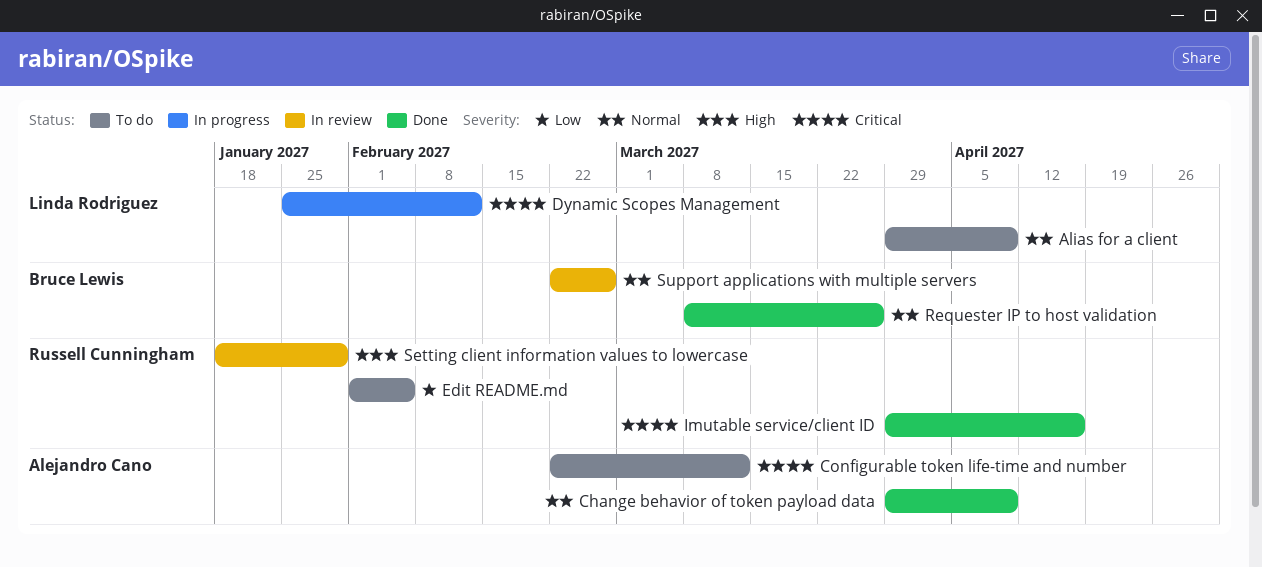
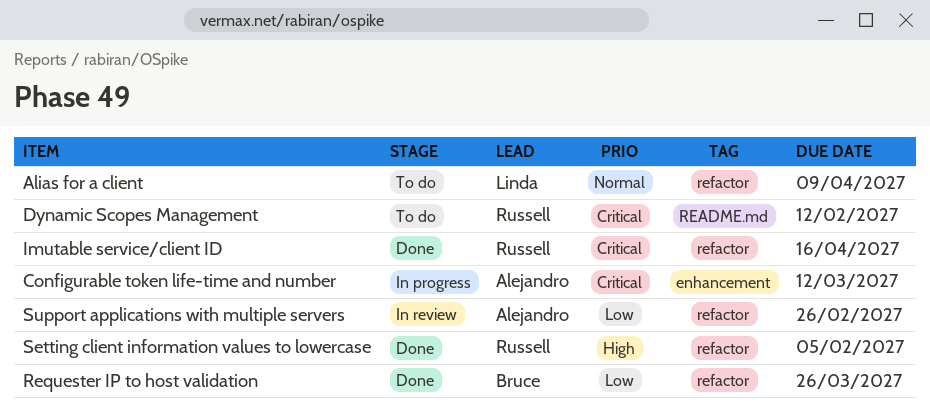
Change behavior of token payload data: present -> none
Configurable token life-time and number, status: To do -> In progress
Dynamic Scopes Management, status: In progress -> To do
Dynamic Scopes Management, owner: Linda Rodriguez -> Russell Cunningham
Edit README.md: present -> none
Requester IP to host validation, priority: Normal -> Low
Setting client information values to lowercase, status: In review -> Done
Setting client information values to lowercase, due: Jan 29 -> Feb 5
Support applications with multiple servers, owner: Bruce Lewis -> Alejandro Cano
Support applications with multiple servers, priority: Normal -> Low

